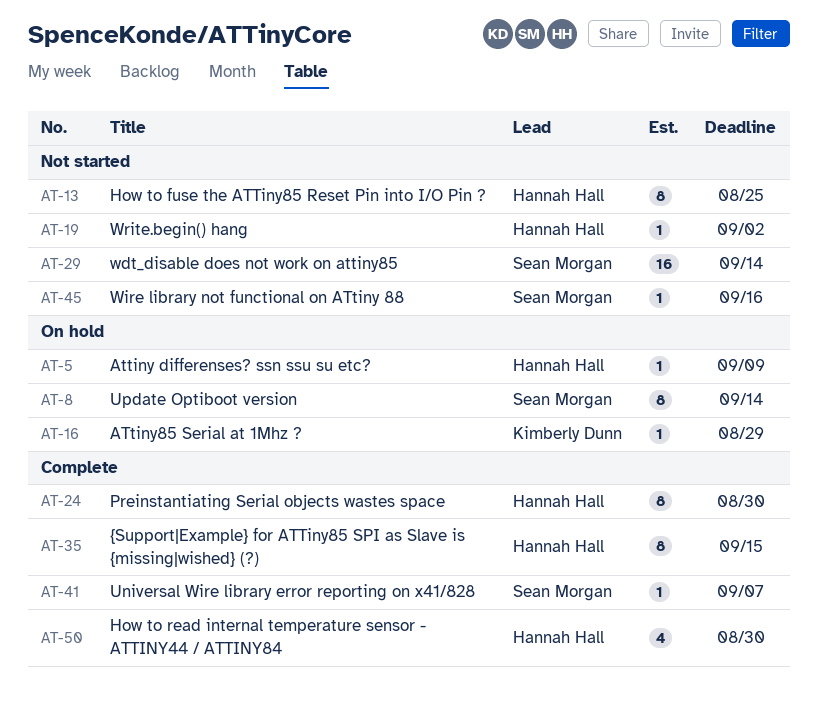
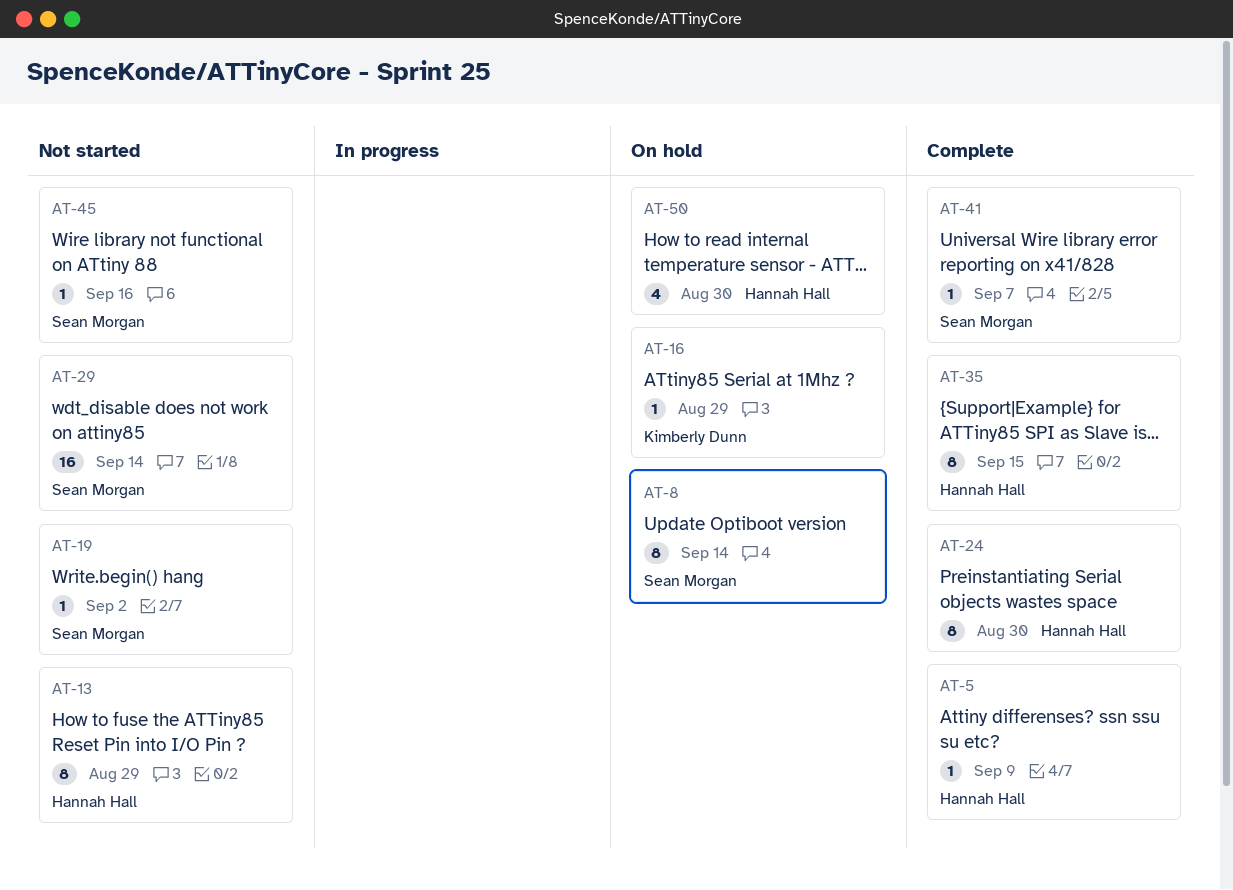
AT-5, status: On hold -> Complete
AT-13, due: Aug 25 -> Aug 29
AT-19, owner: Hannah Hall -> Sean Morgan
AT-50, status: Complete -> On hold

